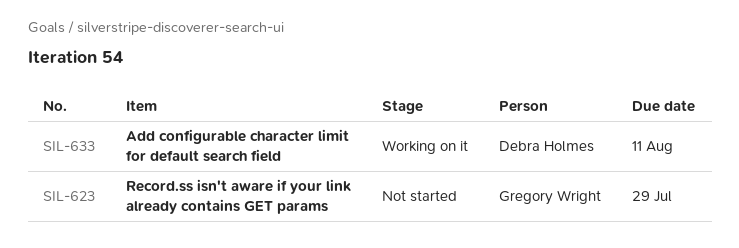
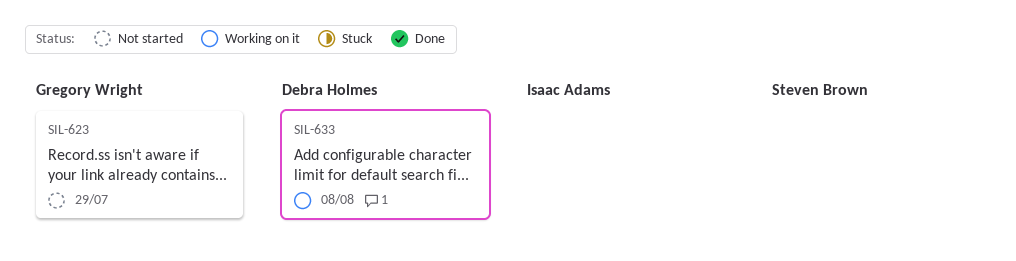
SIL-633, due: Aug 11 -> Aug 8

